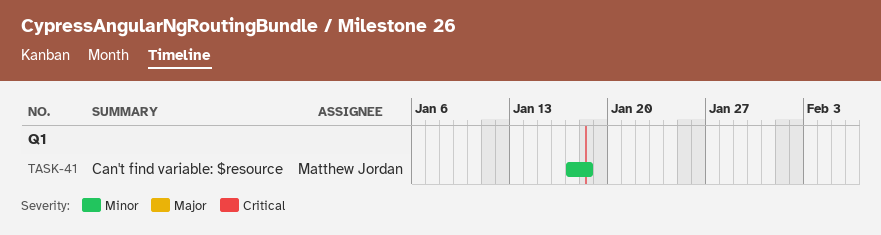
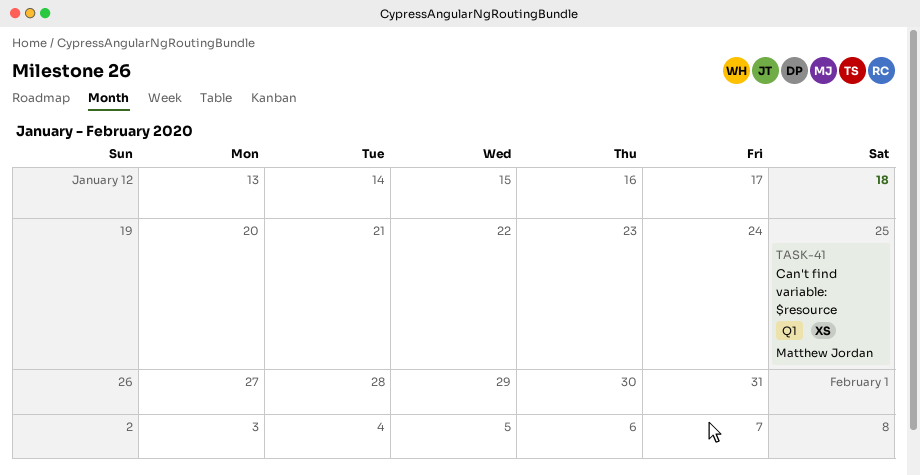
TASK-41, due: Jan 18 -> Jan 25

